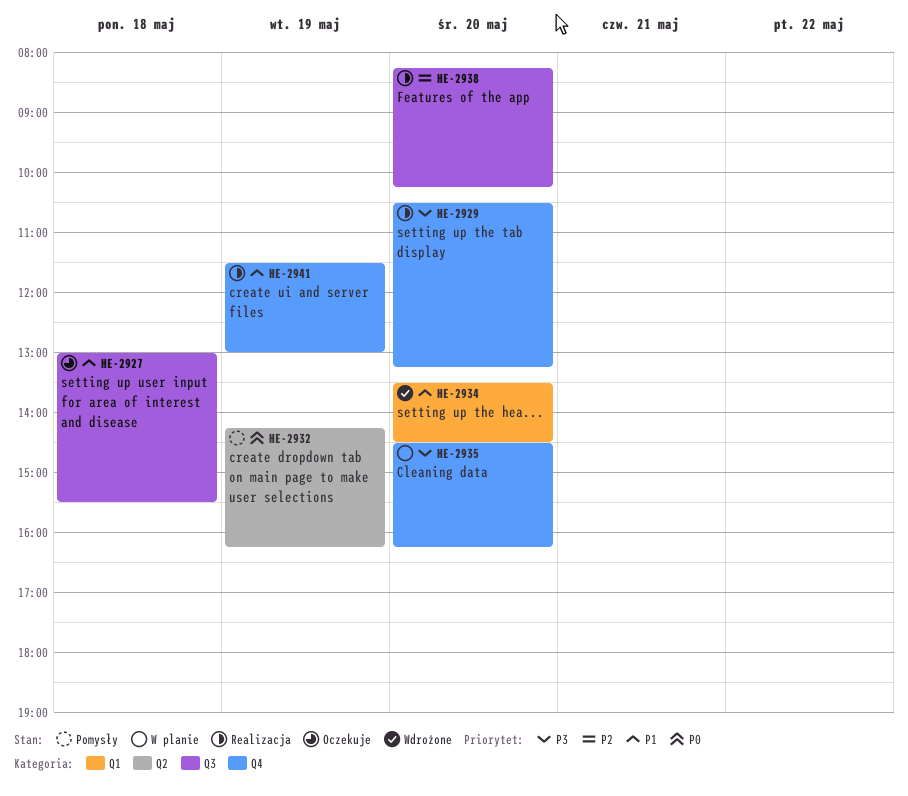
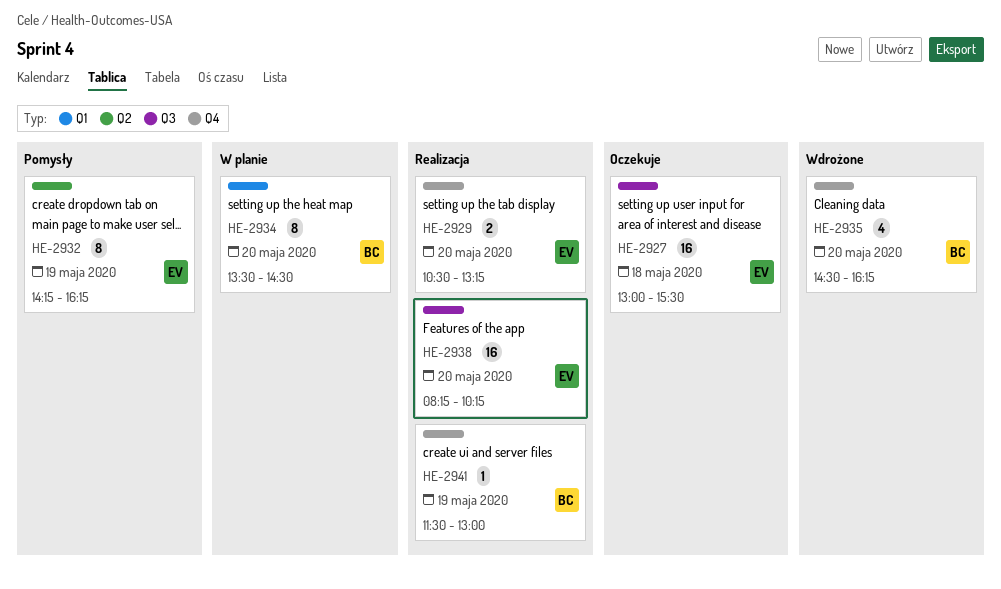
HE-2934, status: Wdrożone -> W planie
HE-2935, status: W planie -> Wdrożone

